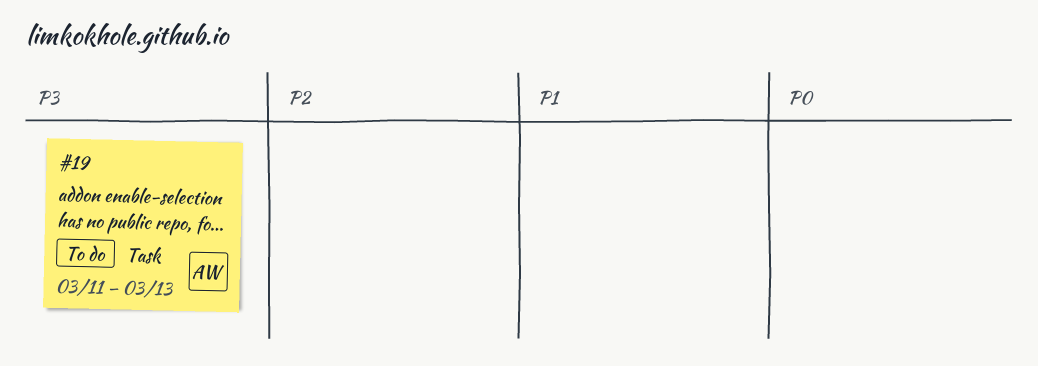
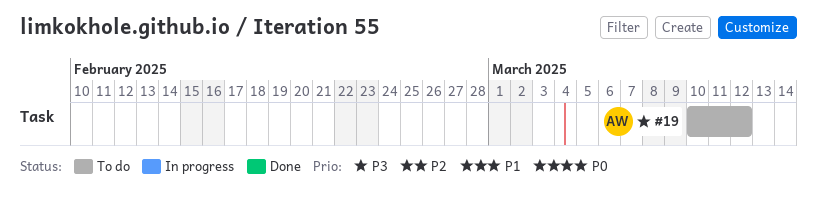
#19, start: Mar 11 -> Mar 10
#19, due: Mar 13 -> Mar 12

